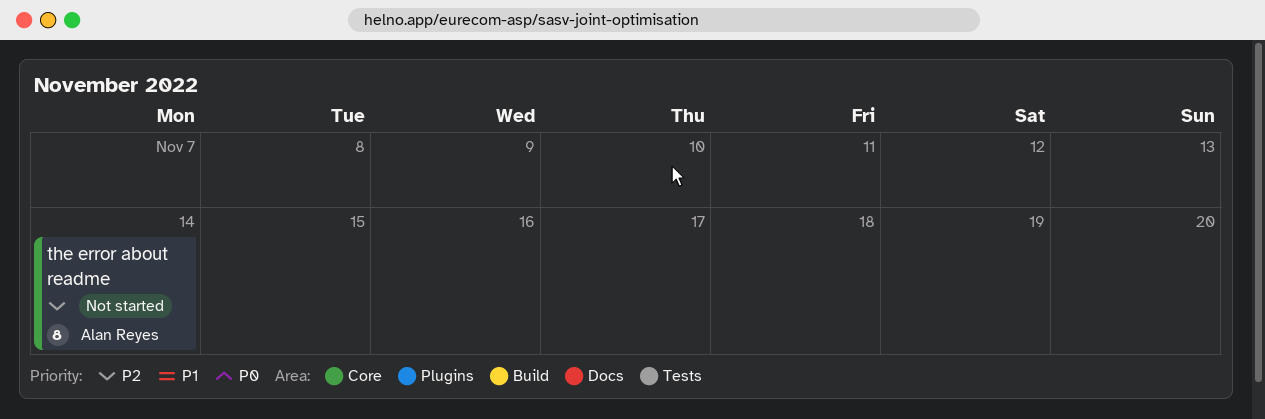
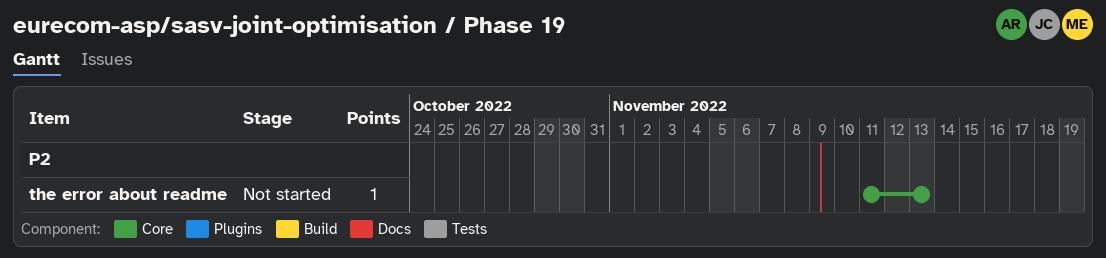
the error about readme, estimate: 8 -> 1
the error about readme, due: Nov 14 -> Nov 13

